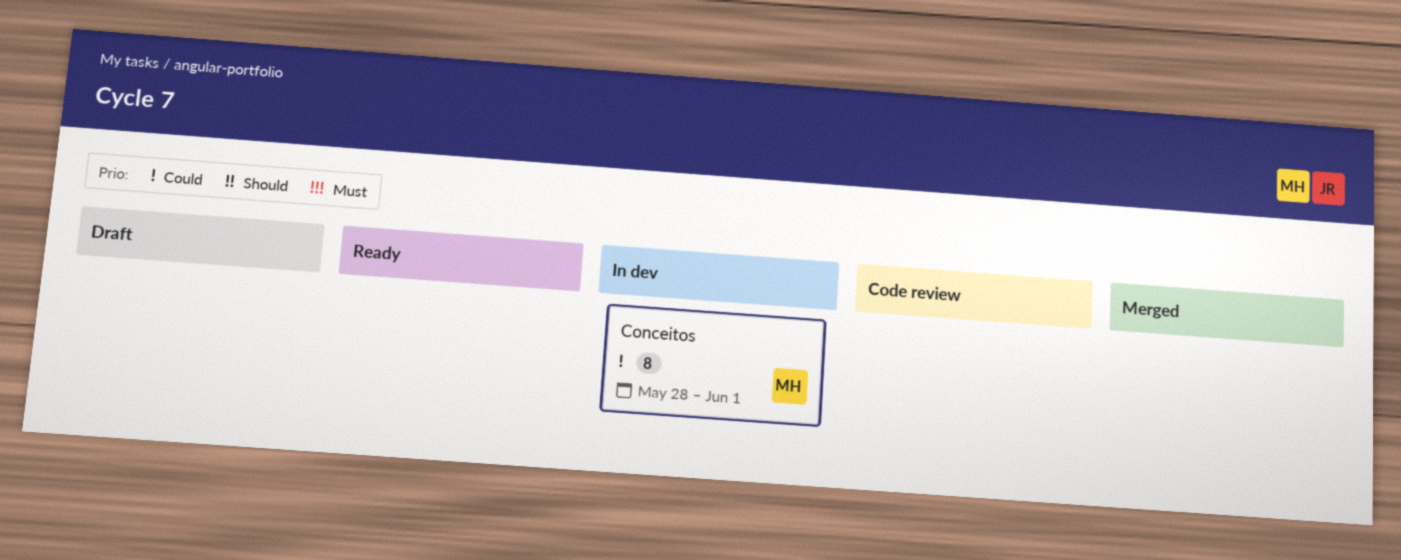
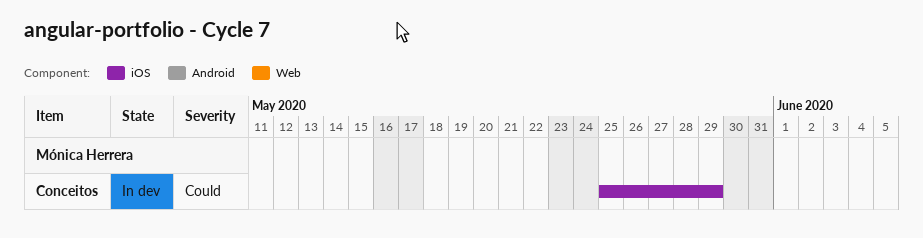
Conceitos, start: May 28 -> May 25
Conceitos, due: Jun 1 -> May 29

